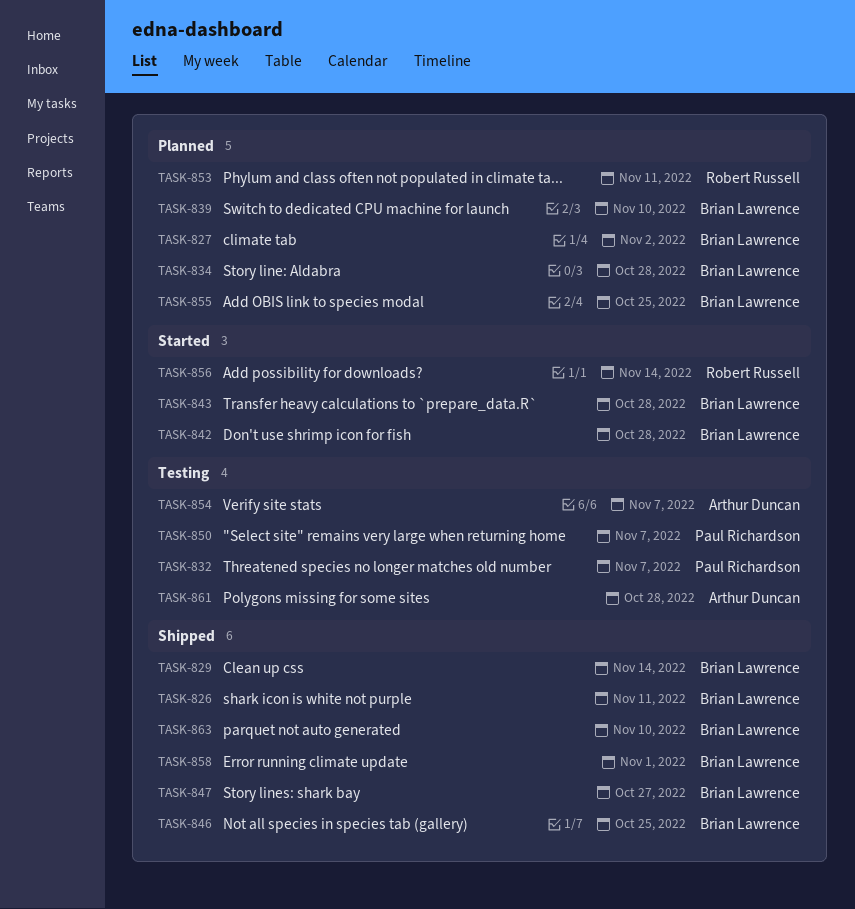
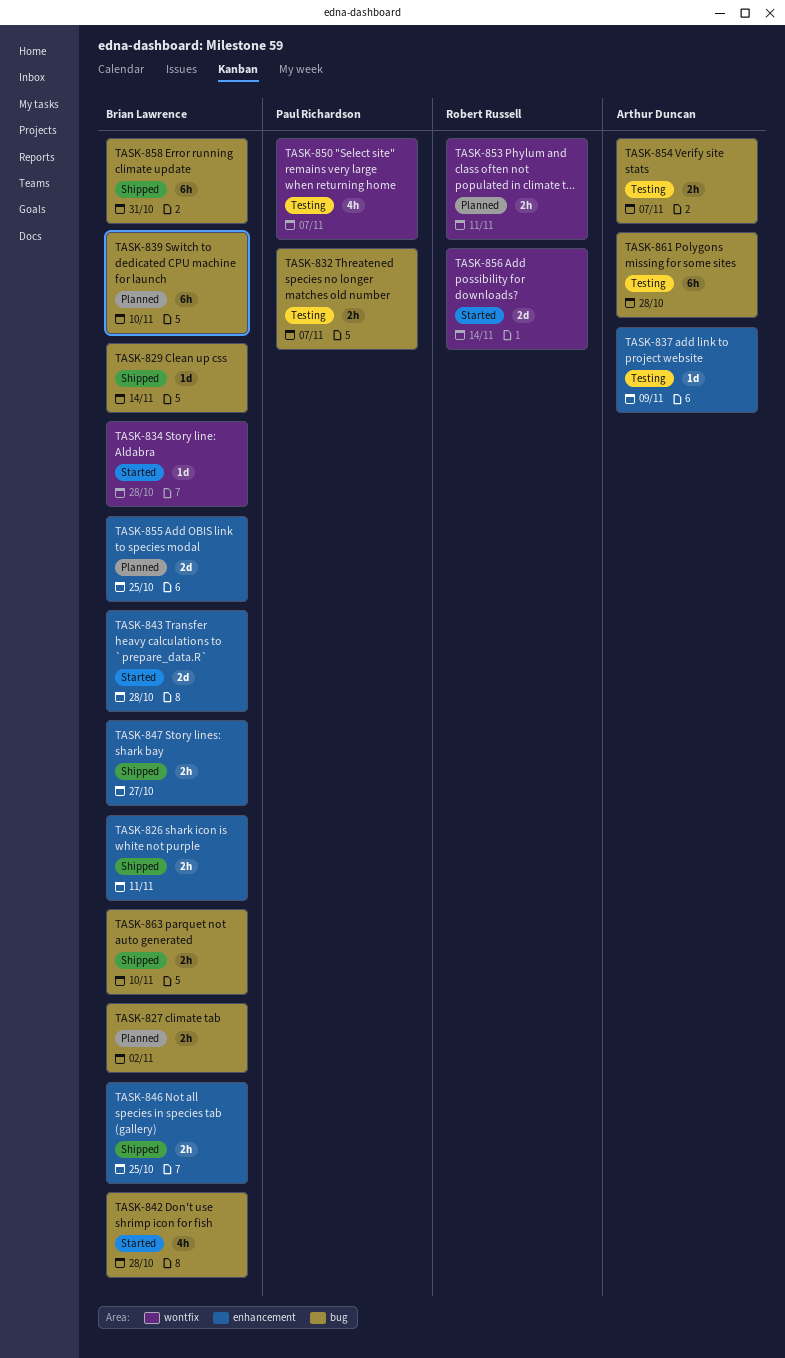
TASK-834, status: Planned -> Started
TASK-837: none -> present
TASK-858, due: Nov 1 -> Oct 31

